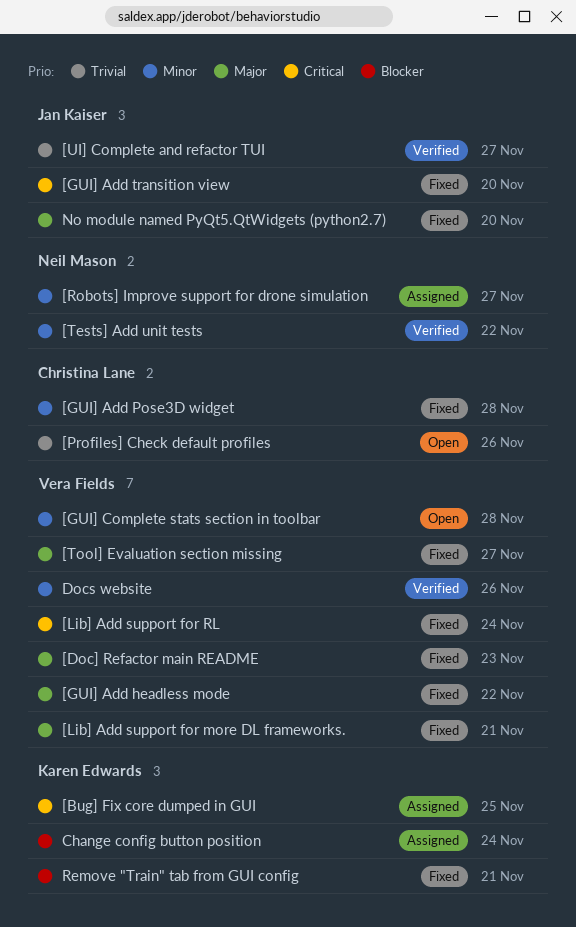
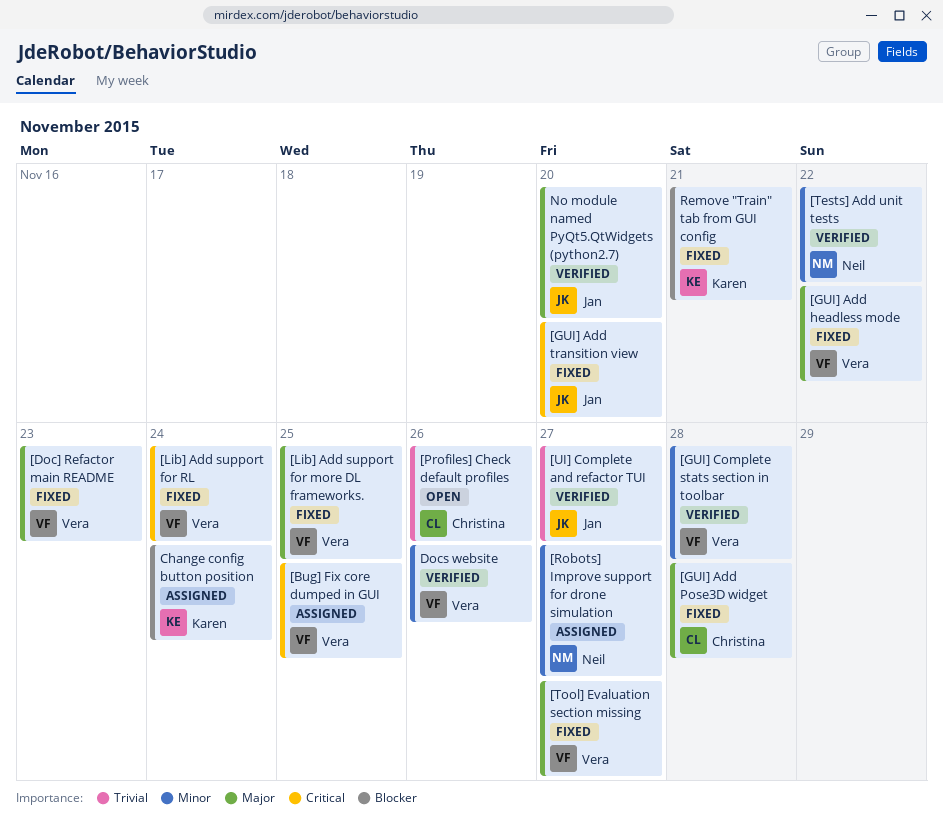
[Bug] Fix core dumped in GUI, owner: Karen Edwards -> Vera Fields
[GUI] Add Pose3D widget, priority: Minor -> Major
[GUI] Complete stats section in toolbar, status: Open -> Verified
[Lib] Add support for more DL frameworks., due: Nov 21 -> Nov 25
No module named PyQt5.QtWidgets (python2.7), status: Fixed -> Verified

